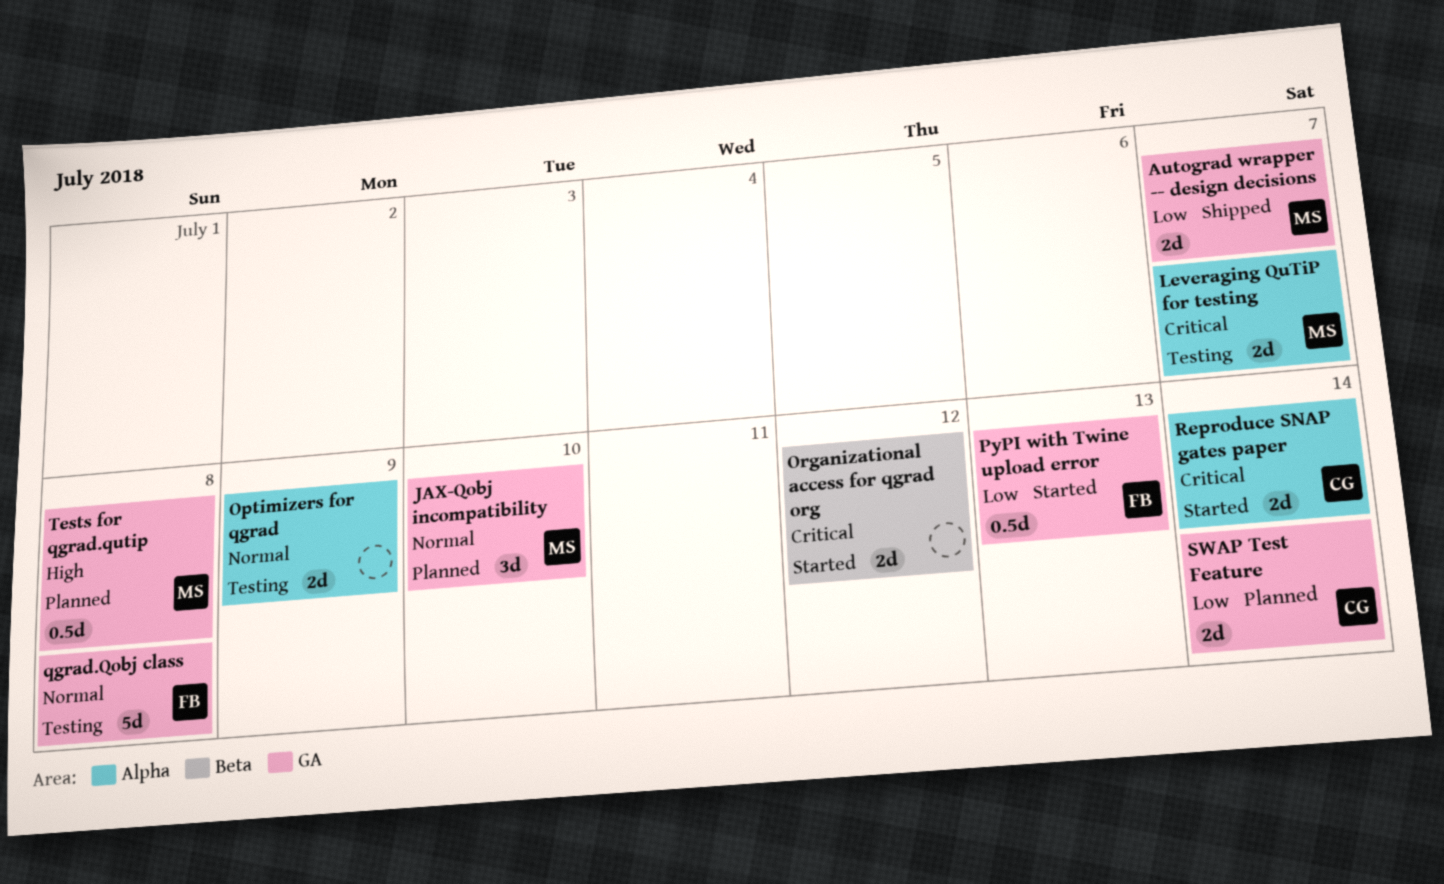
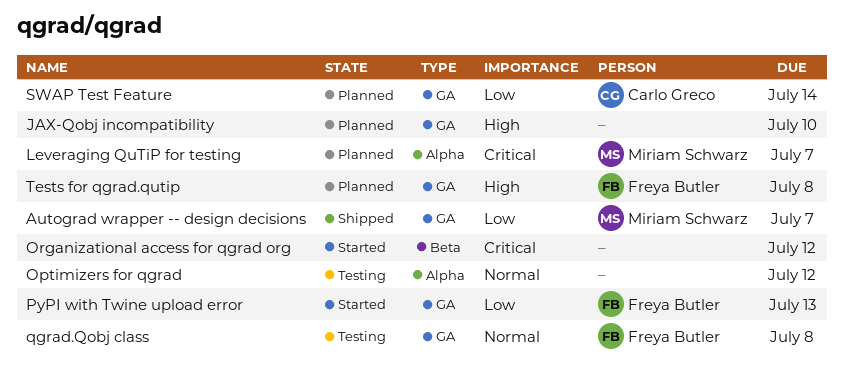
JAX-Qobj incompatibility, owner: Miriam Schwarz -> none
JAX-Qobj incompatibility, priority: Normal -> High
Leveraging QuTiP for testing, status: Testing -> Planned
Optimizers for qgrad, due: Jul 9 -> Jul 12
Reproduce SNAP gates paper: present -> none
Tests for qgrad.qutip, owner: Miriam Schwarz -> Freya Butler

